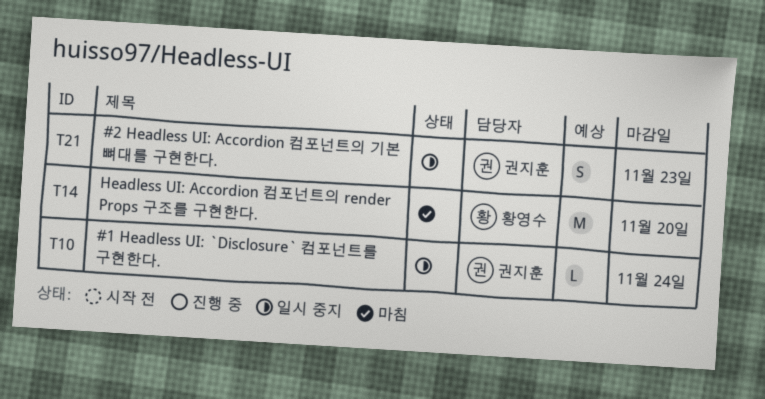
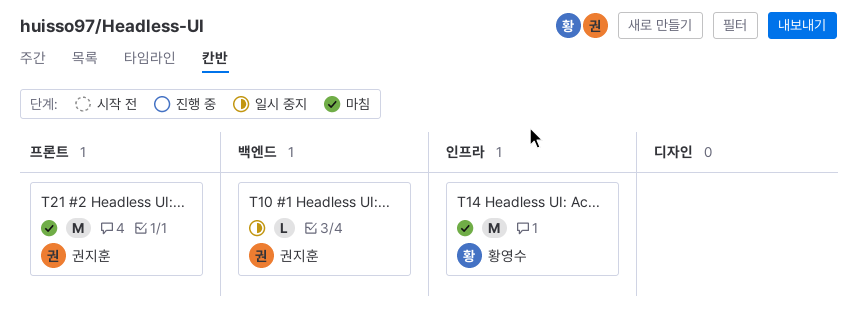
T21, status: 일시 중지 -> 마침
T21, estimate: S -> M

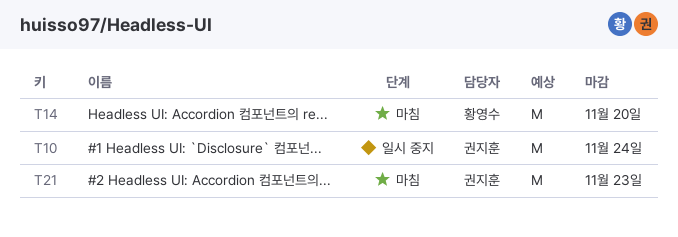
T10, estimate: L -> M

